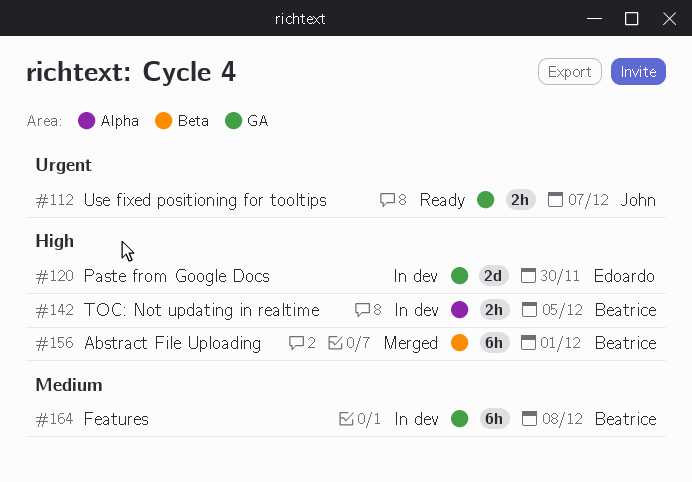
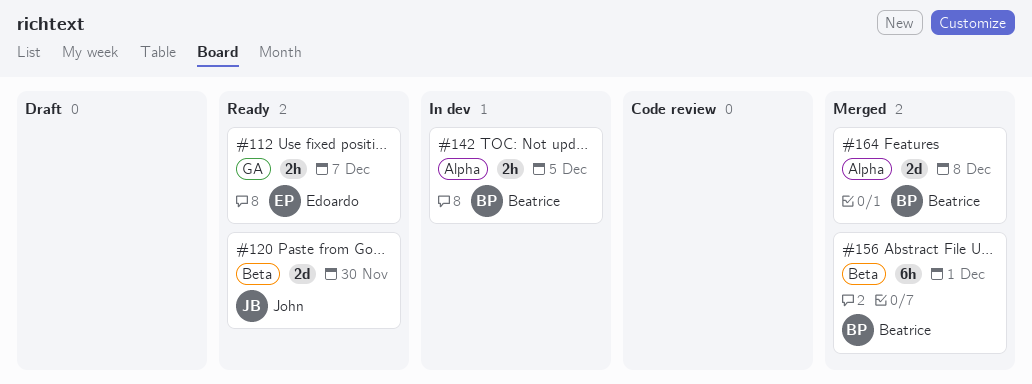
#112, owner: John -> Edoardo
#120, status: In dev -> Ready
#120, owner: Edoardo -> John
#120, label: GA -> Beta
#164, status: In dev -> Merged
#164, label: GA -> Alpha
#164, estimate: 6h -> 2d

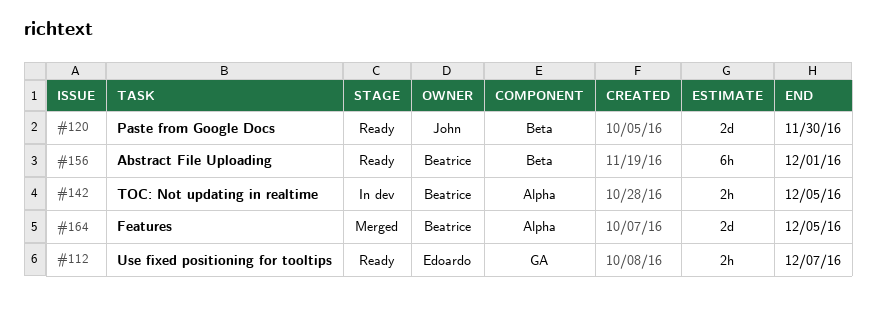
#156, status: Merged -> Ready
#164, due: Dec 8 -> Dec 5

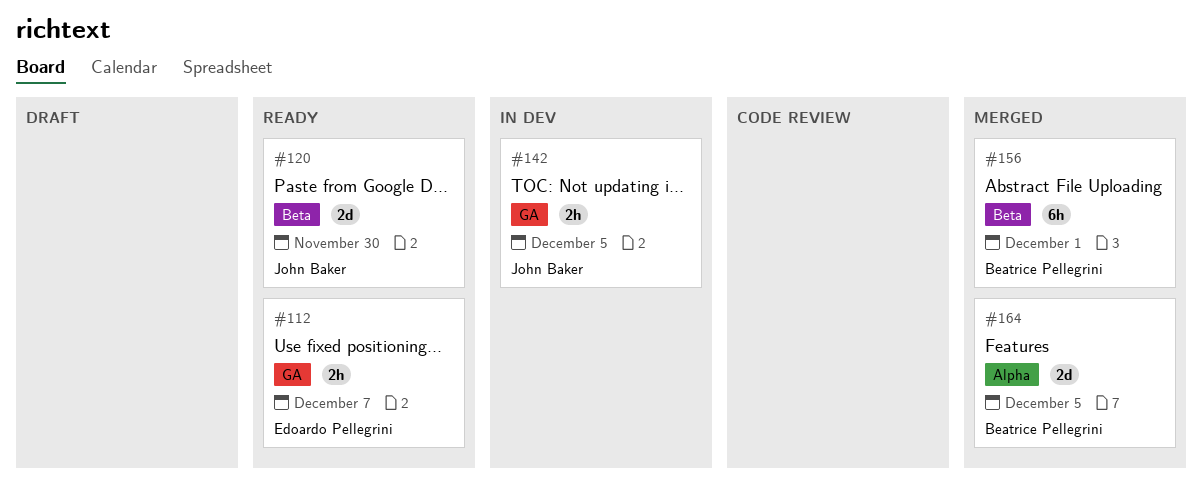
#142, owner: Beatrice Pellegrini -> John Baker
#142, label: Alpha -> GA
#156, status: Ready -> Merged

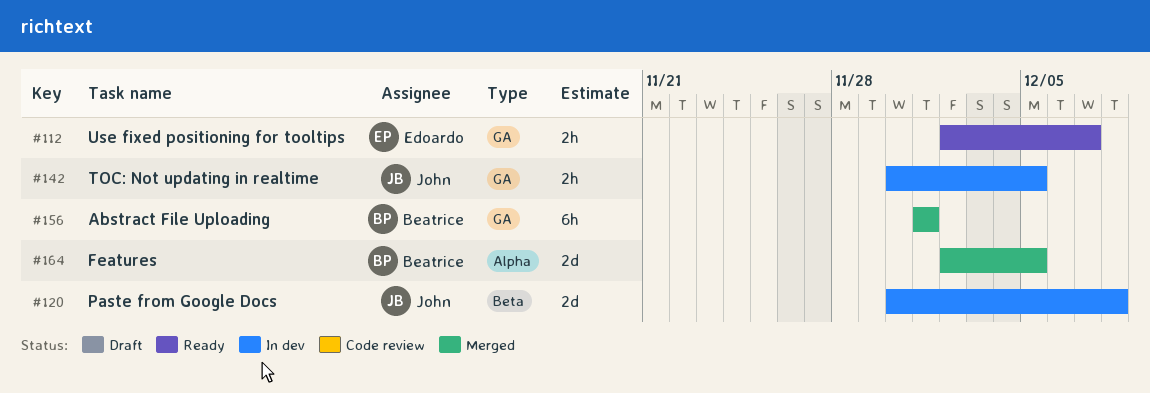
#120, status: Ready -> In dev
#120, due: Nov 30 -> Dec 8
#156, label: Beta -> GA

